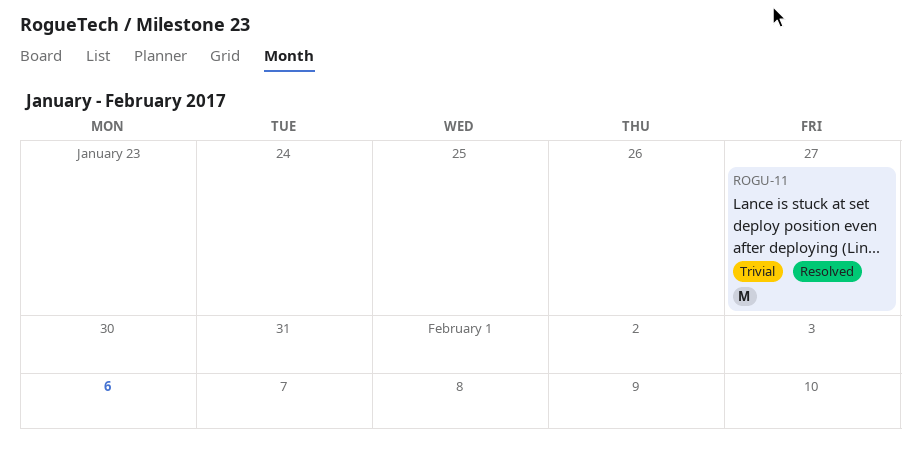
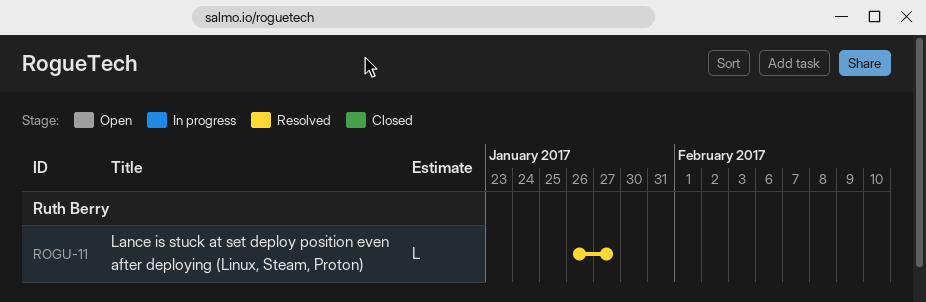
ROGU-11, estimate: M -> L

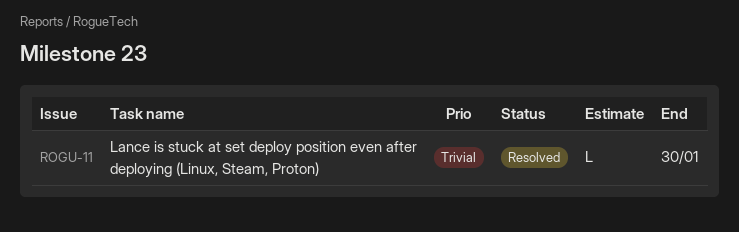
ROGU-11, due: Jan 27 -> Jan 30

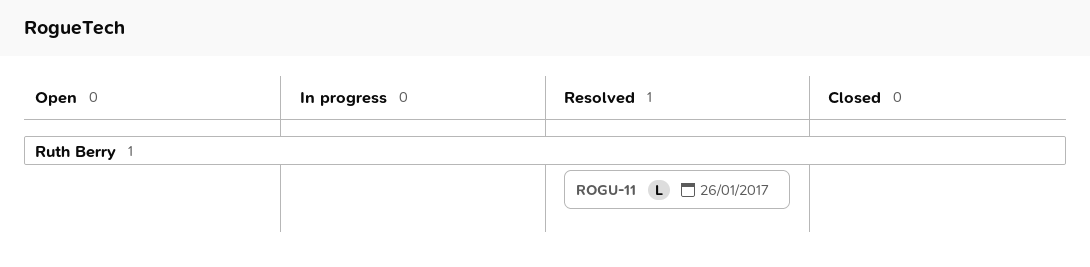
ROGU-11, due: Jan 30 -> Jan 26

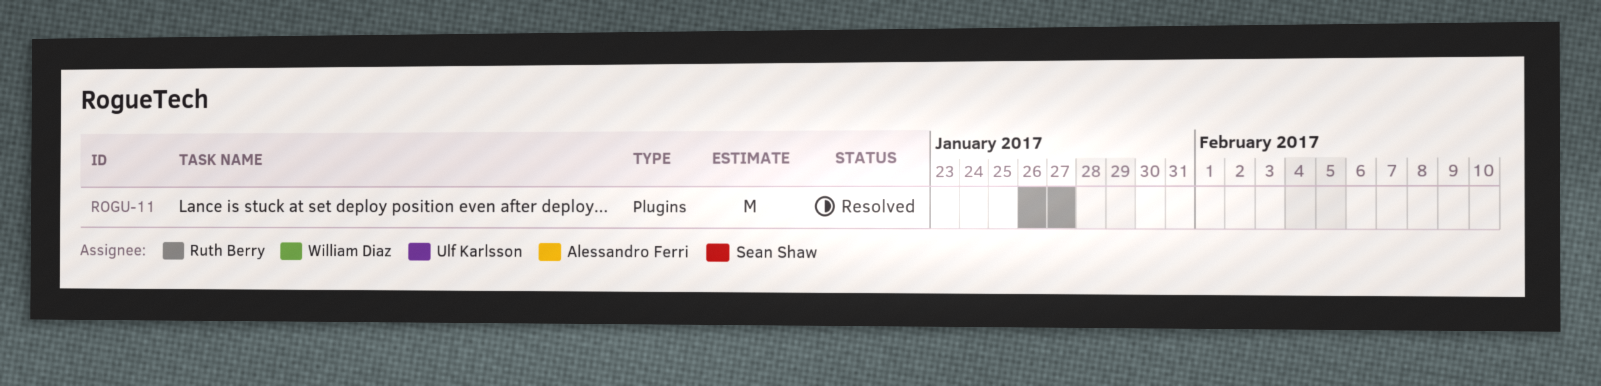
ROGU-11, estimate: L -> M
ROGU-11, due: Jan 26 -> Jan 27

